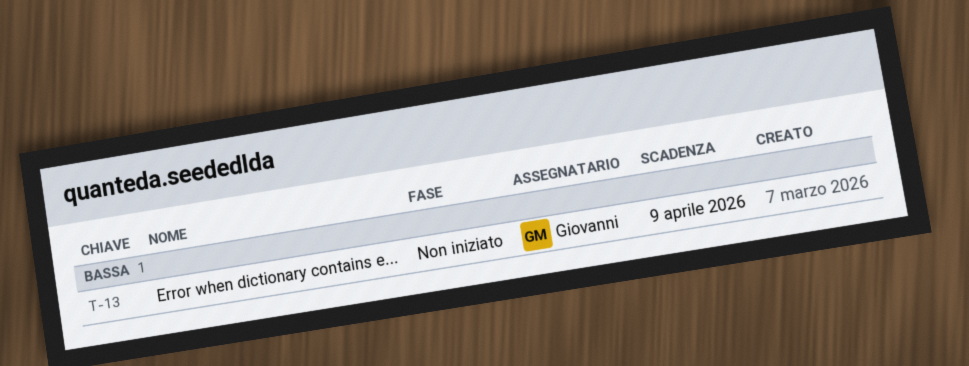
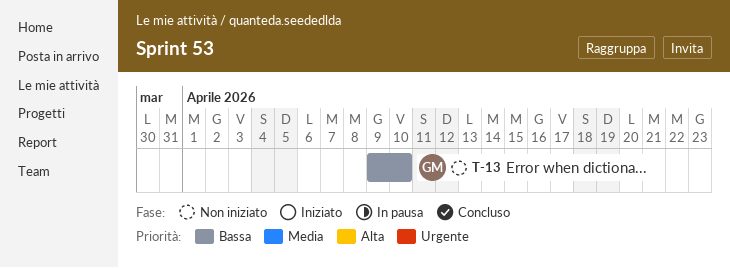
T-13, due: Apr 9 -> Apr 10

